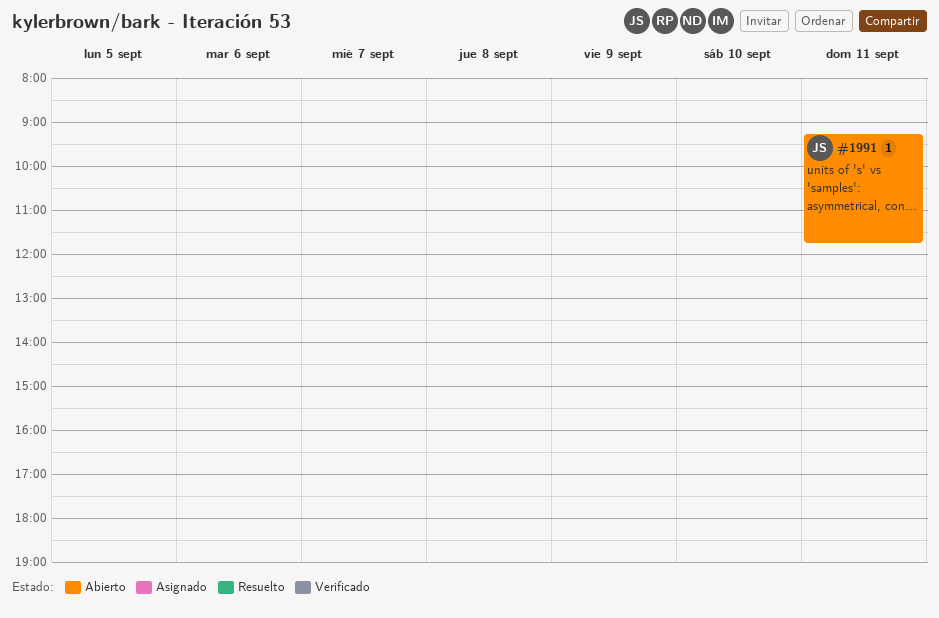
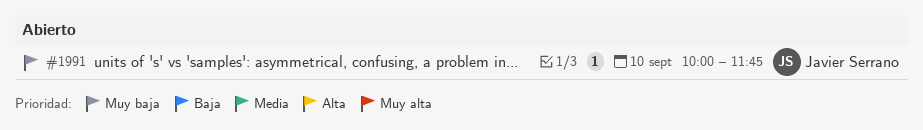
#1991, day: Sep 11 -> Sep 10
#1991, begins: 09:15 -> 10:00

